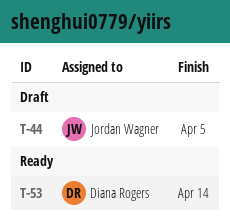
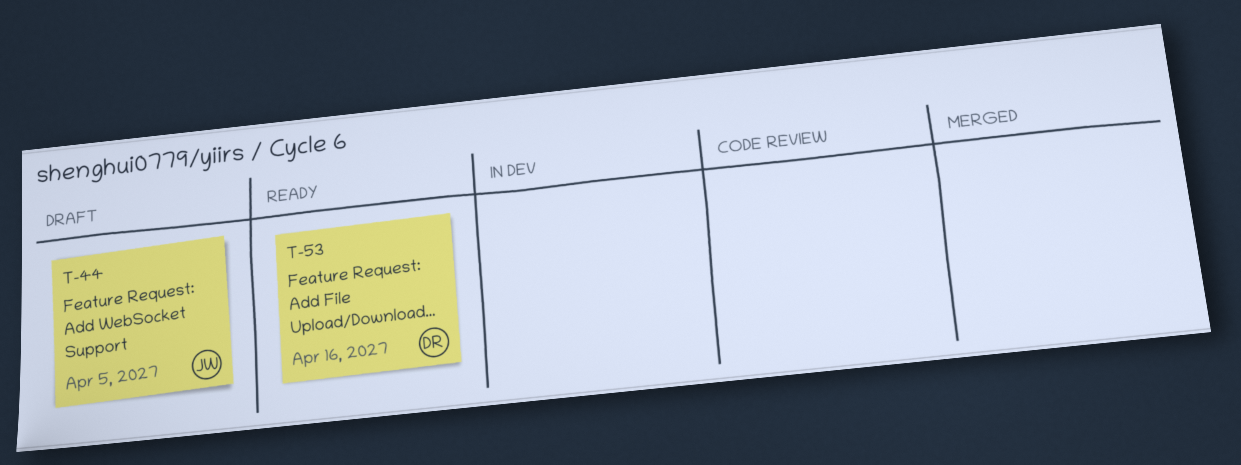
T-53, due: Apr 14 -> Apr 16

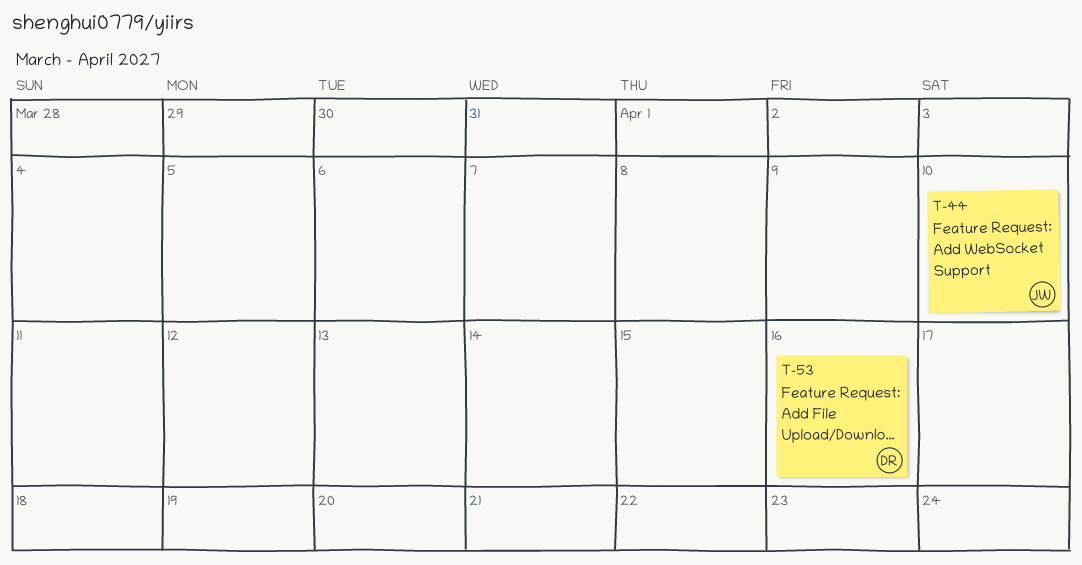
T-44, due: Apr 5 -> Apr 10

